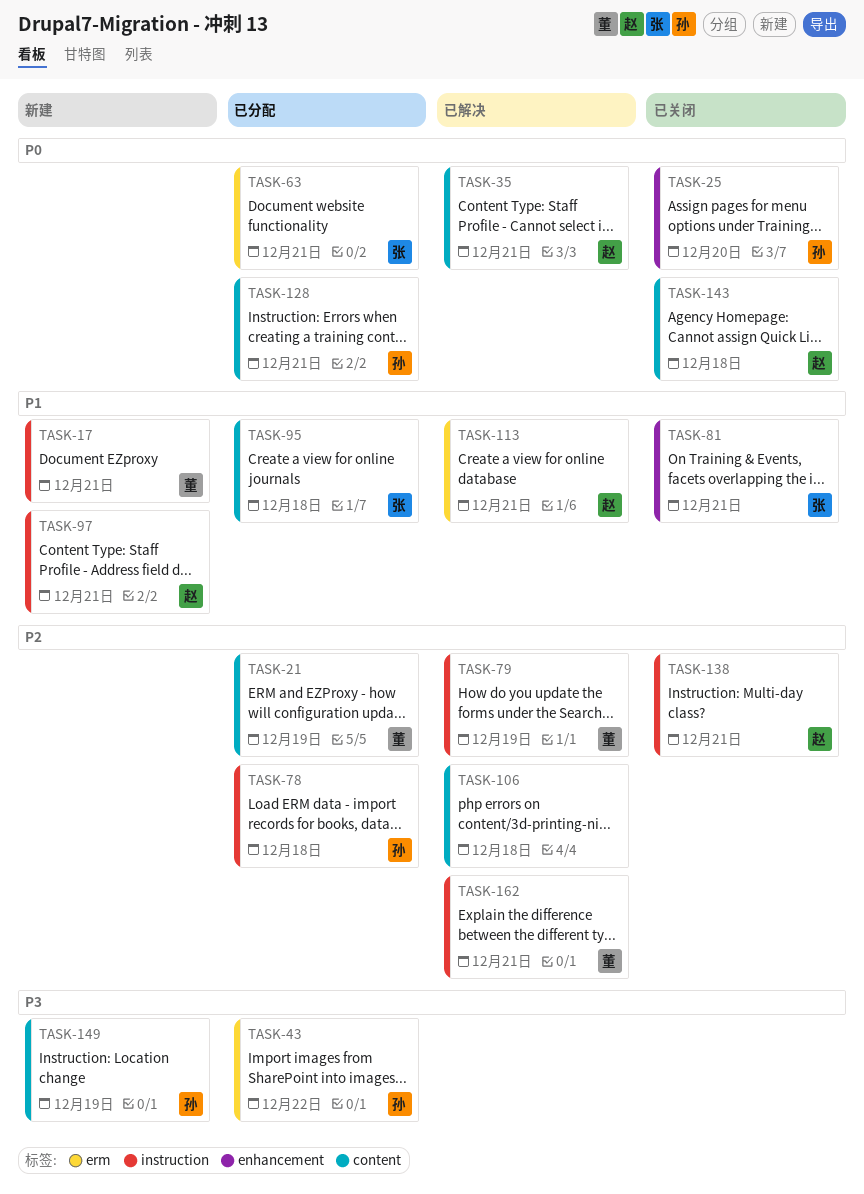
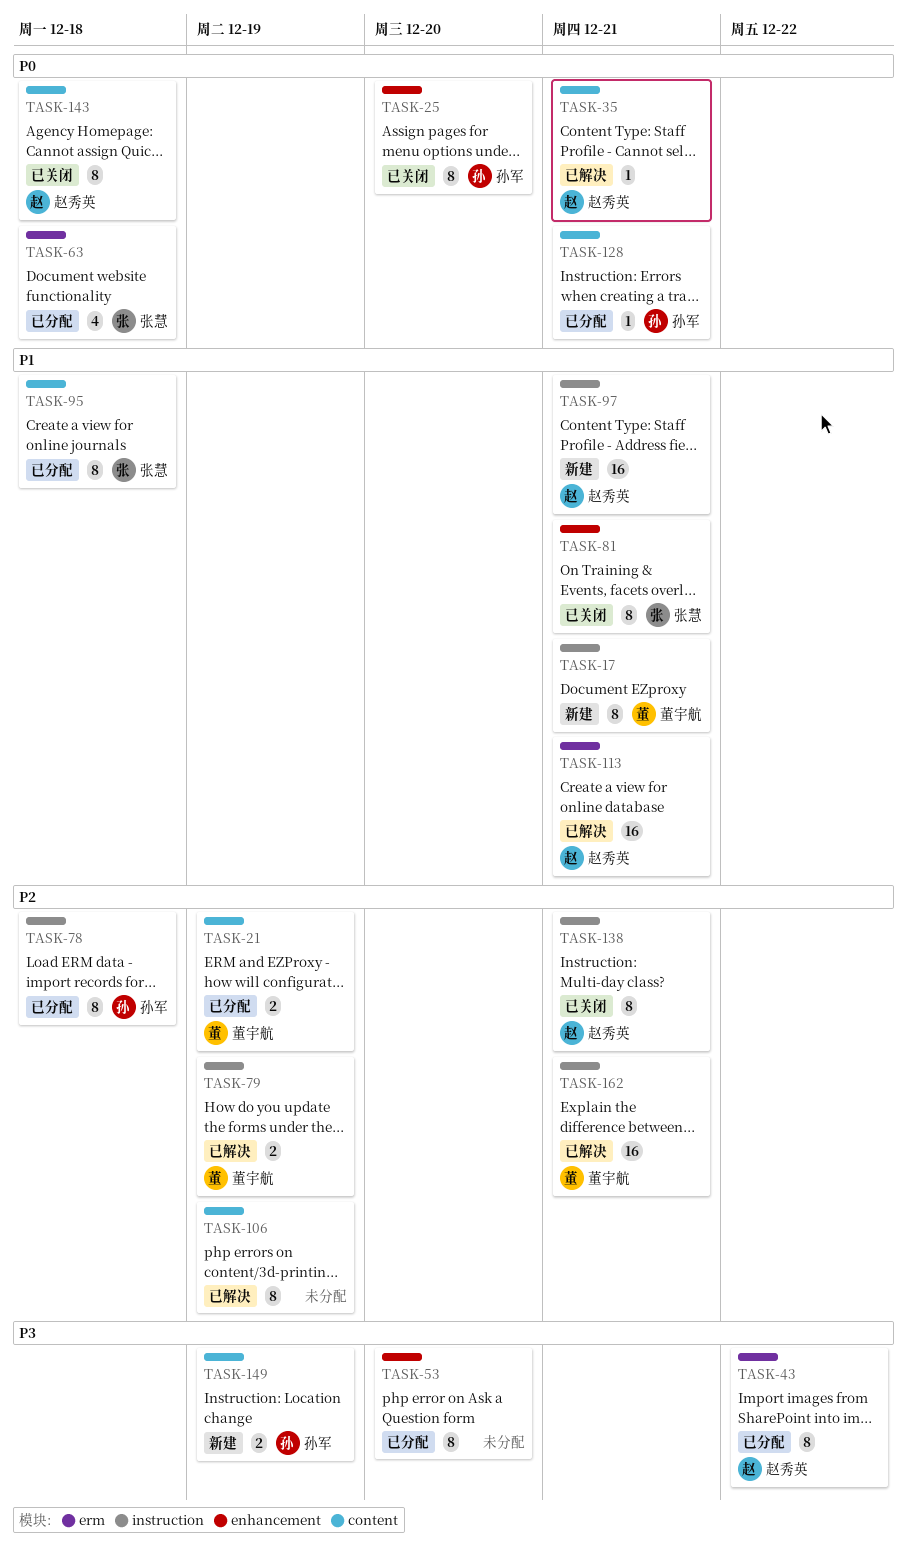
TASK-43, owner: 孙军 -> 赵秀英
TASK-53: none -> present
TASK-63, due: Dec 21 -> Dec 18
TASK-106, due: Dec 18 -> Dec 19

